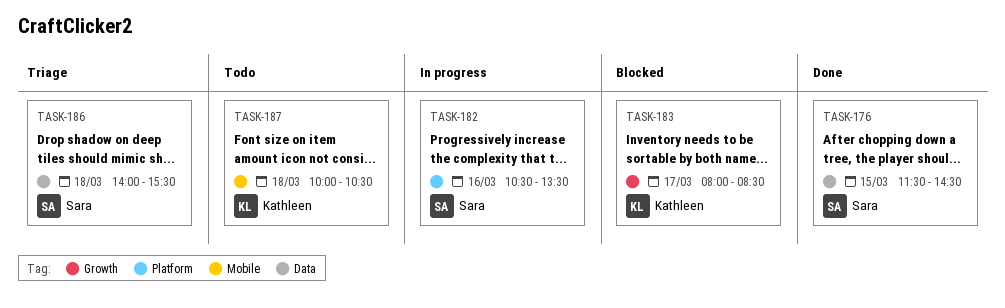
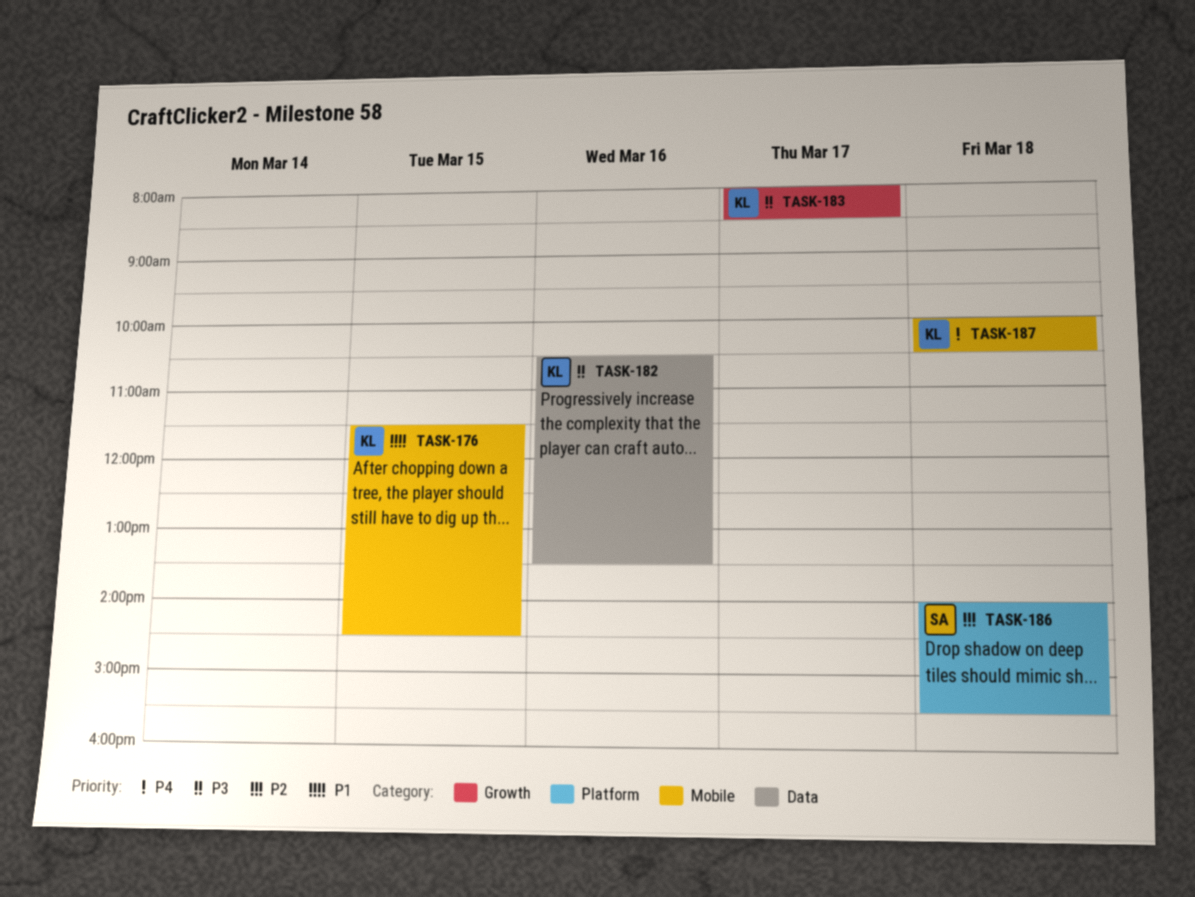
TASK-176, owner: Sara -> Kathleen
TASK-176, label: Data -> Mobile
TASK-182, owner: Sara -> Kathleen
TASK-182, label: Platform -> Data
TASK-186, label: Data -> Platform

